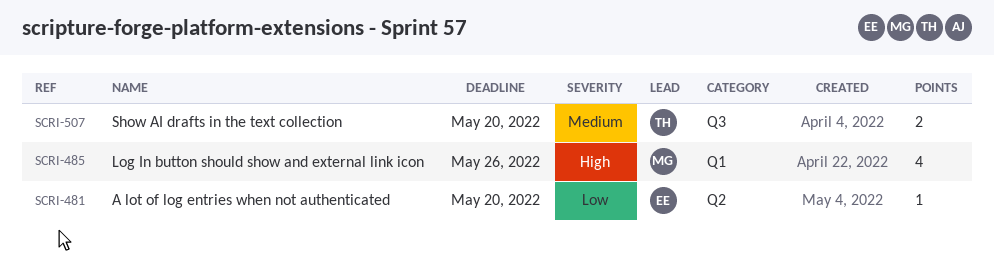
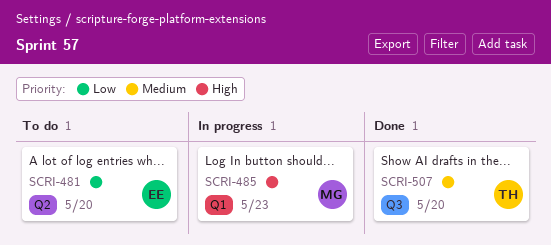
SCRI-485, due: May 26 -> May 23

